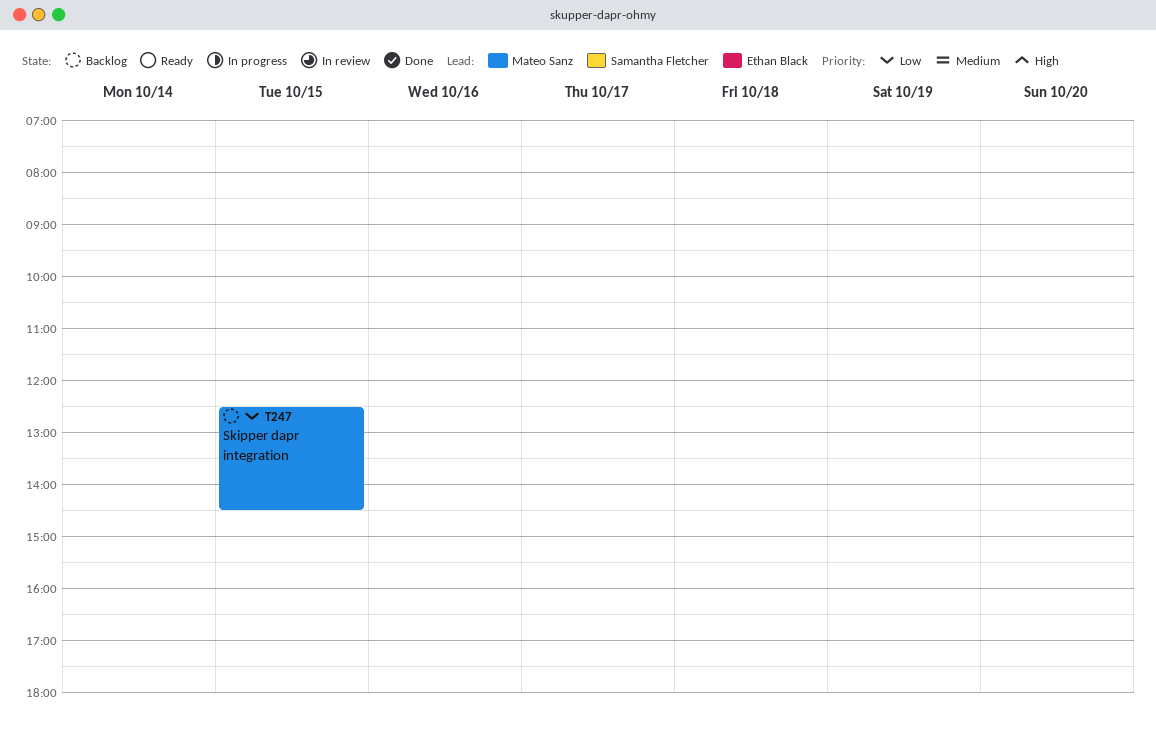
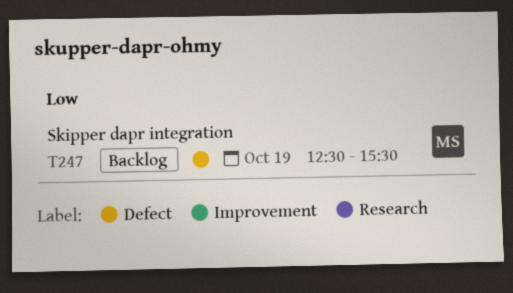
T247, day: Oct 15 -> Oct 19
T247, ends: 14:30 -> 15:30

